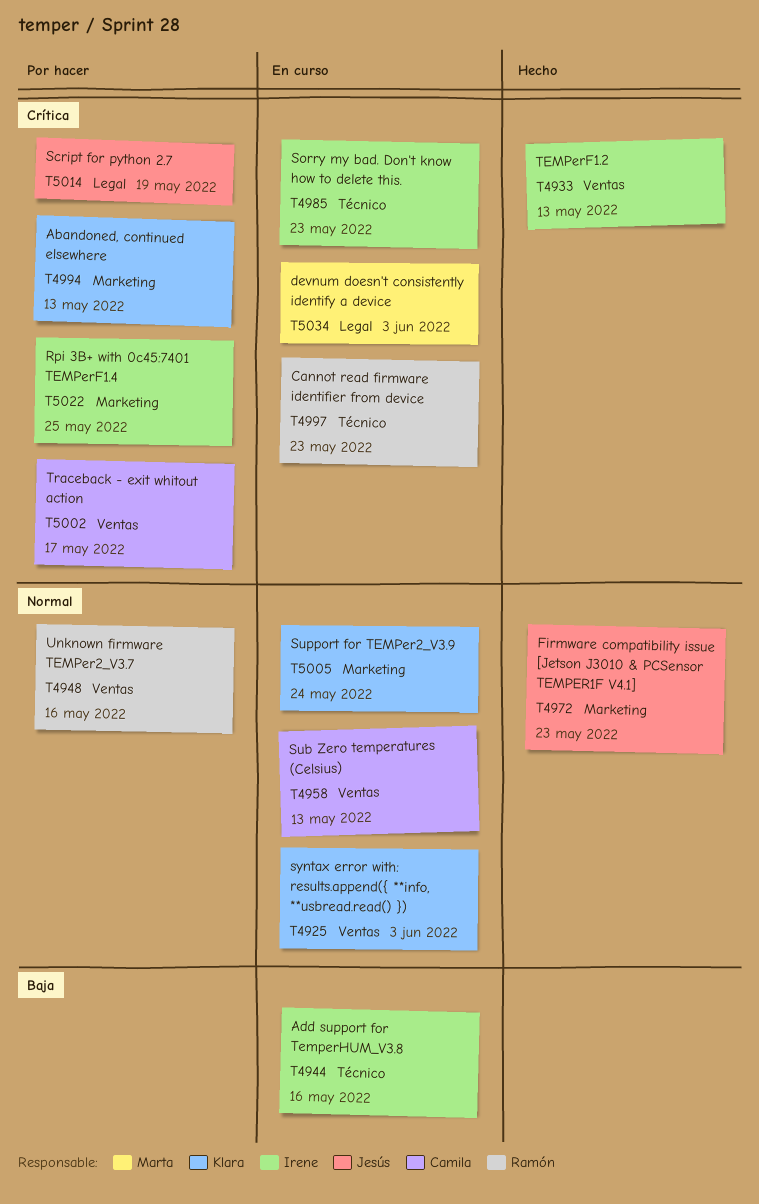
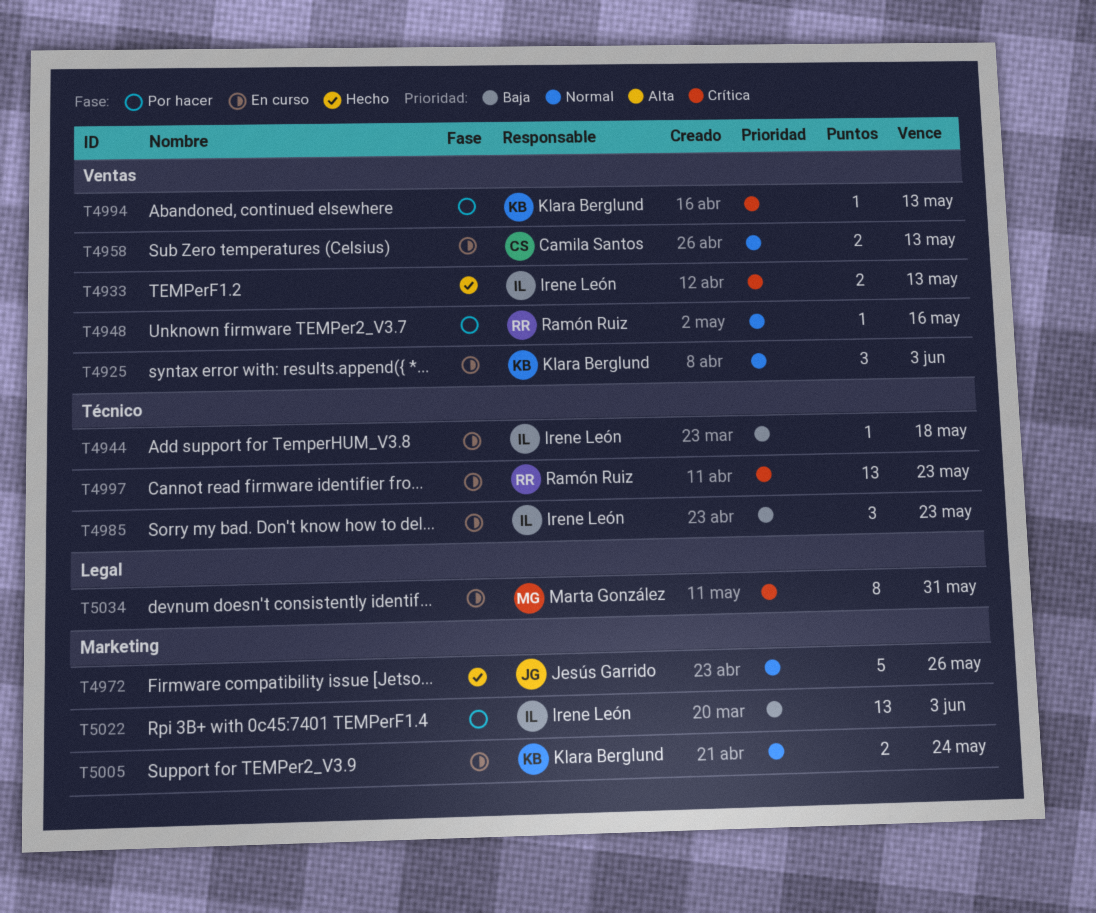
T4944, due: May 16 -> May 18
T4972, due: May 23 -> May 26
T4985, priority: Crítica -> Baja
T4994, label: Marketing -> Ventas
T5002: present -> none
T5014: present -> none
T5022, priority: Crítica -> Baja
T5022, due: May 25 -> Jun 3
T5034, due: Jun 3 -> May 31

